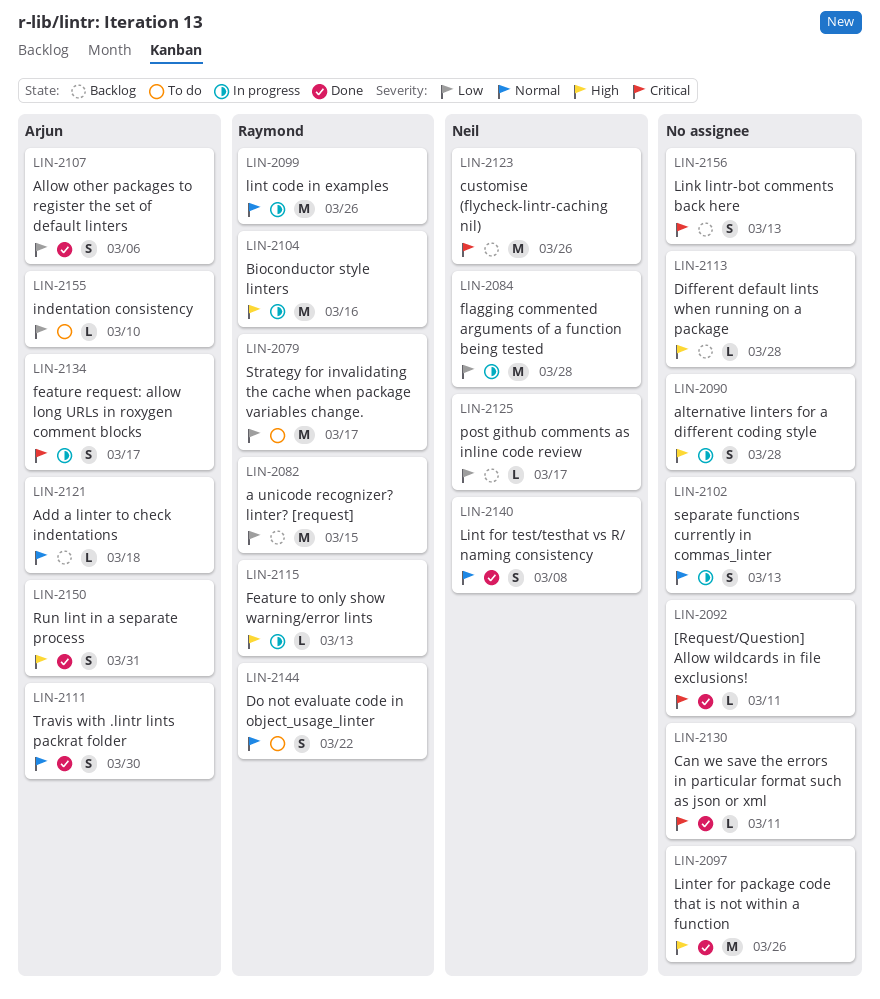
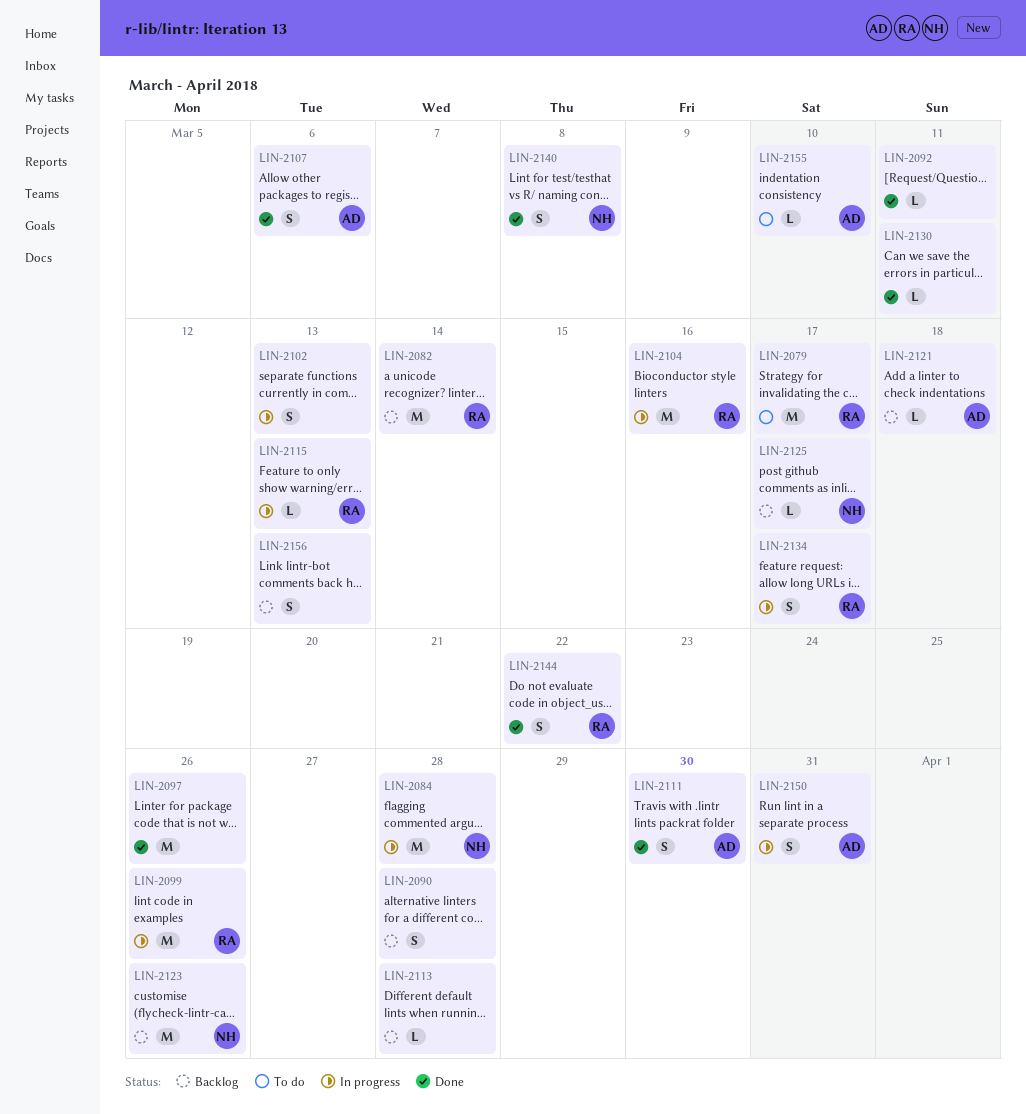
LIN-2082, due: Mar 15 -> Mar 14
LIN-2090, status: In progress -> Backlog
LIN-2134, owner: Arjun -> Raymond
LIN-2144, status: To do -> Done
LIN-2150, status: Done -> In progress

